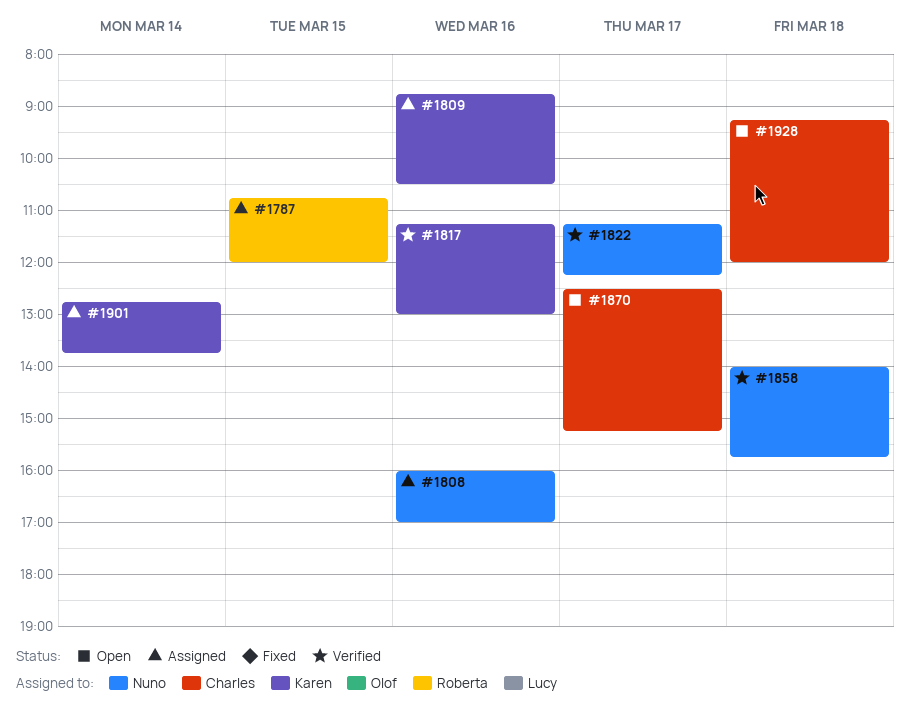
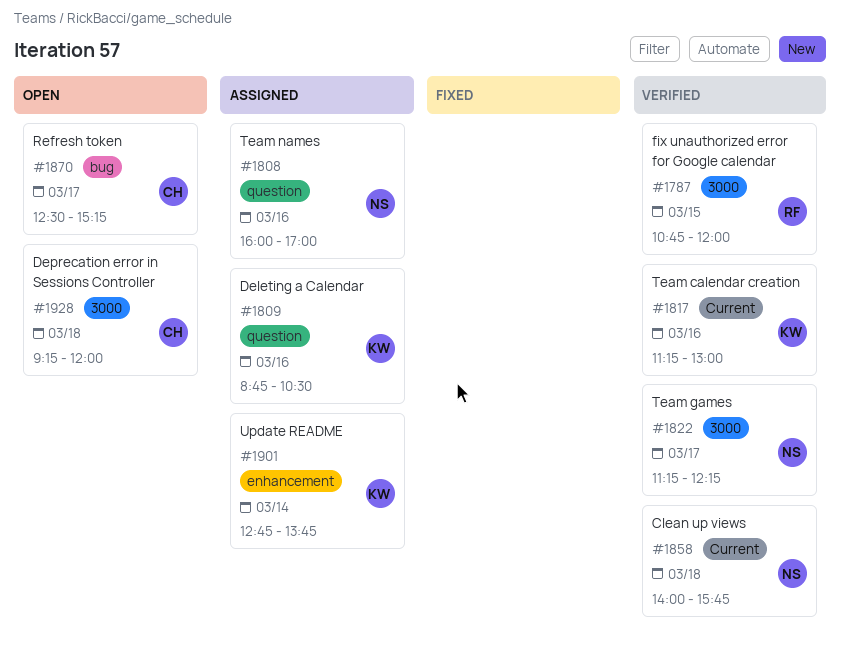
#1787, status: Assigned -> Verified

